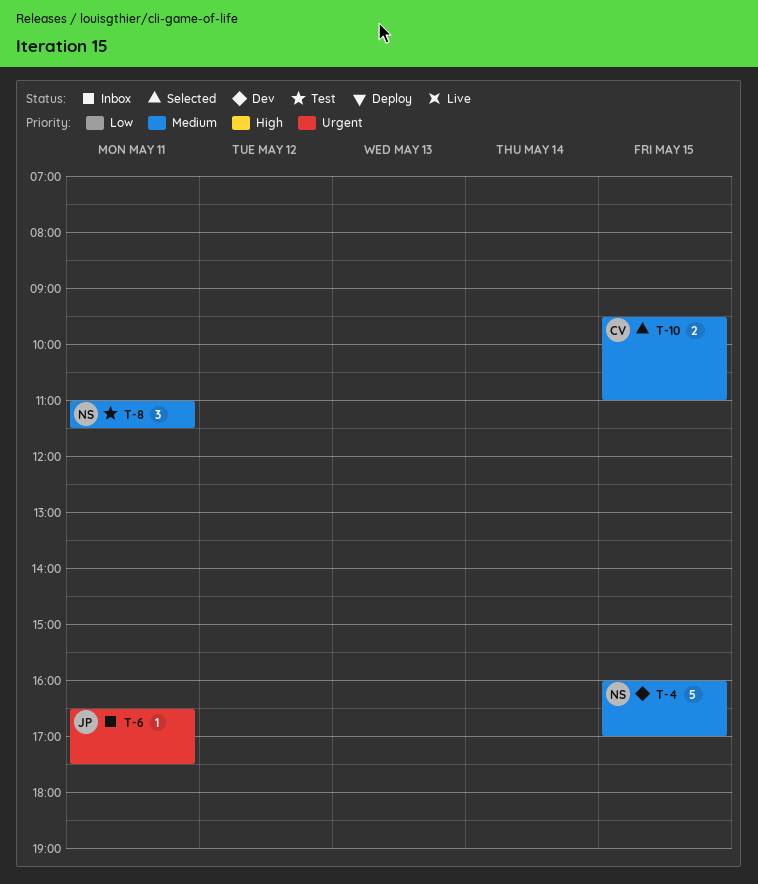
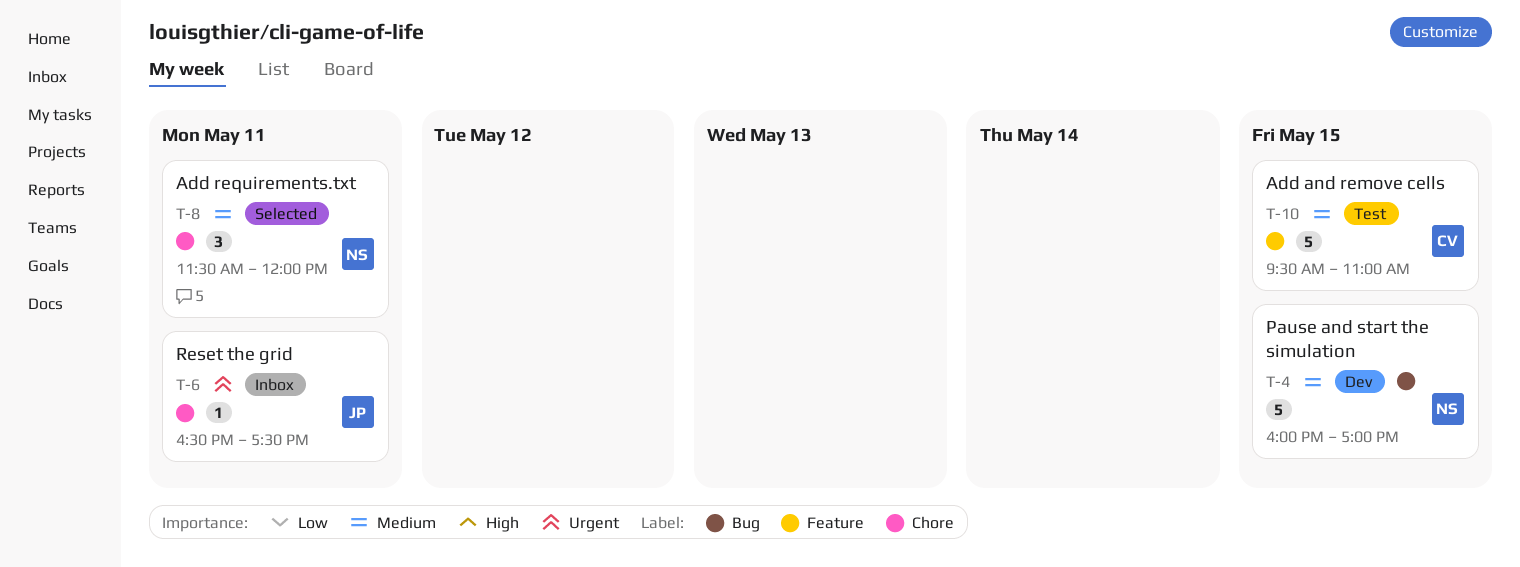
T-8, status: Test -> Selected
T-8, begins: 11:00 -> 11:30
T-8, ends: 11:30 -> 12:00
T-10, status: Selected -> Test
T-10, estimate: 2 -> 5

